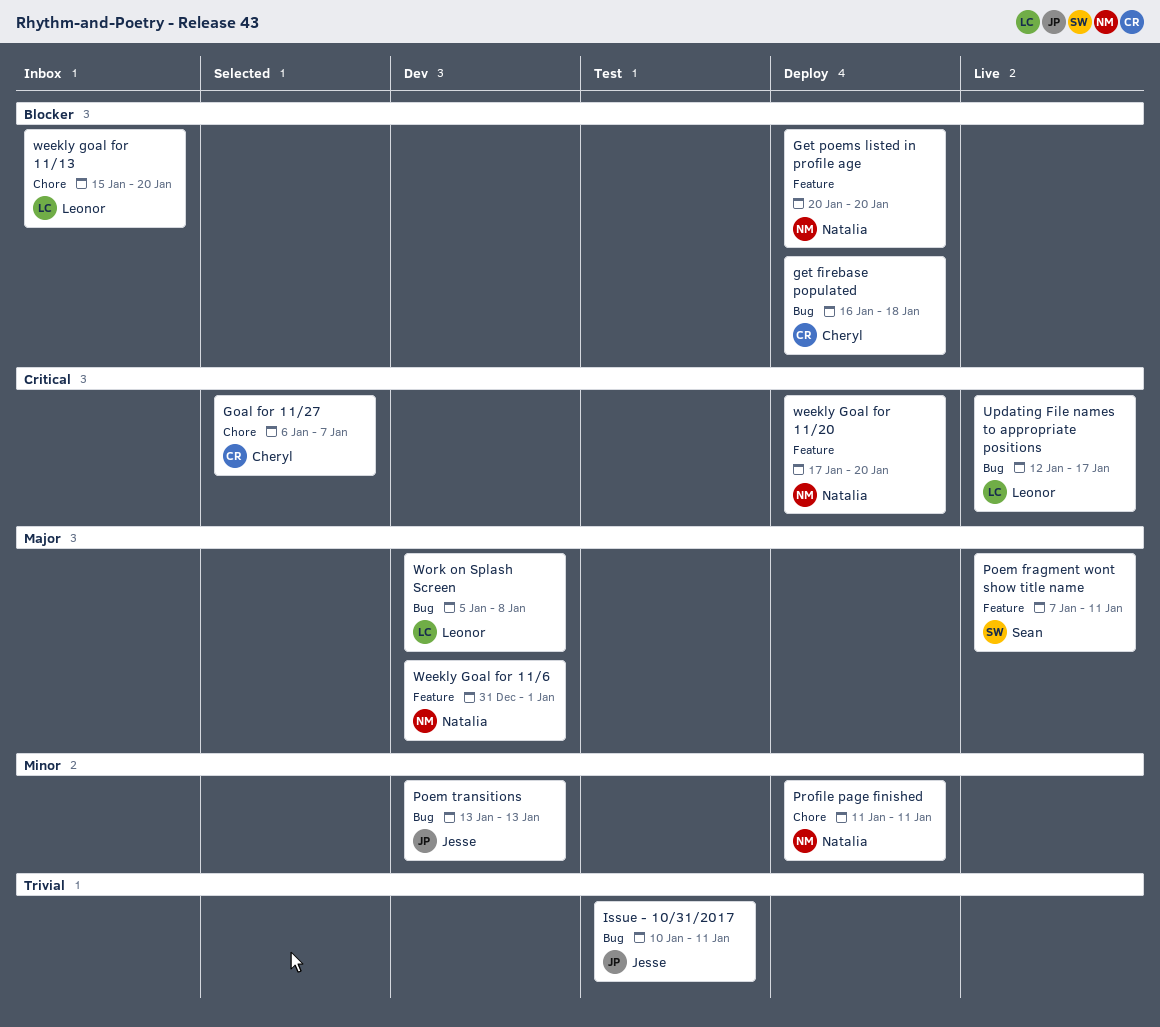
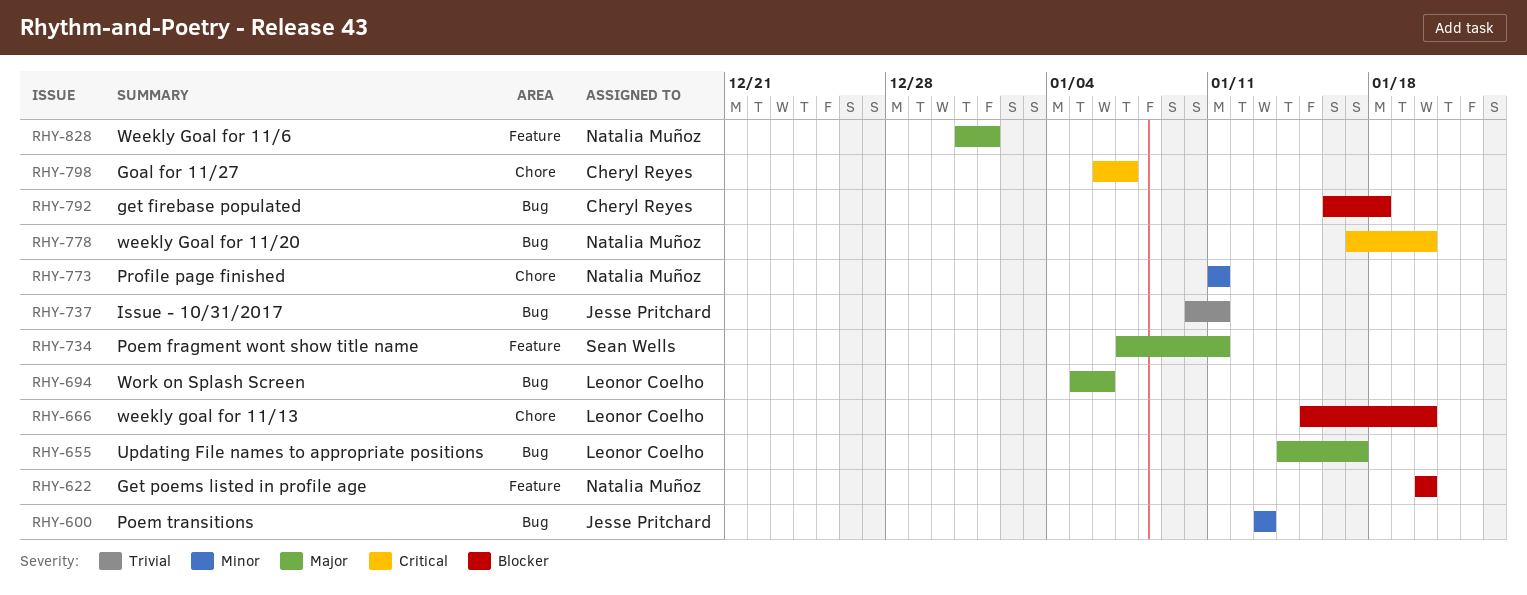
Updating File names to appropriate positions, priority: Critical -> Major
Updating File names to appropriate positions, start: Jan 12 -> Jan 14
weekly Goal for 11/20, label: Feature -> Bug
Work on Splash Screen, due: Jan 8 -> Jan 6

